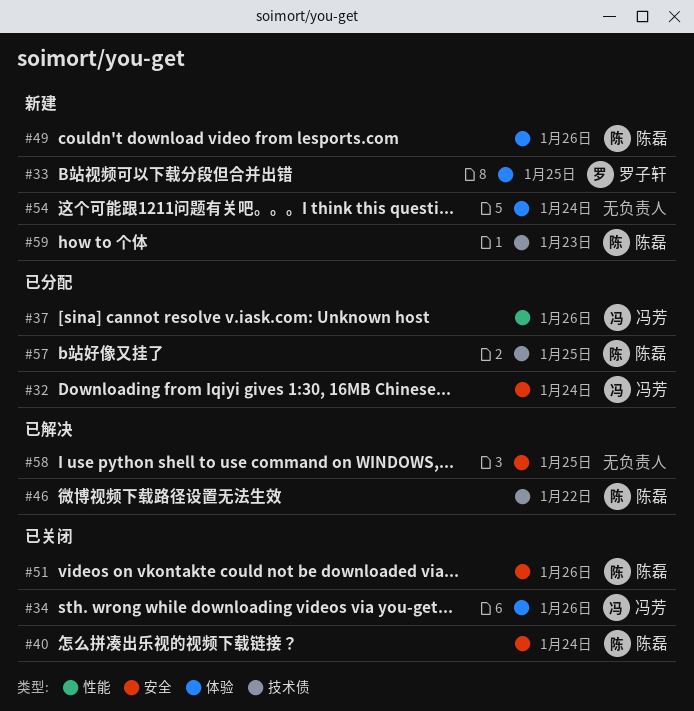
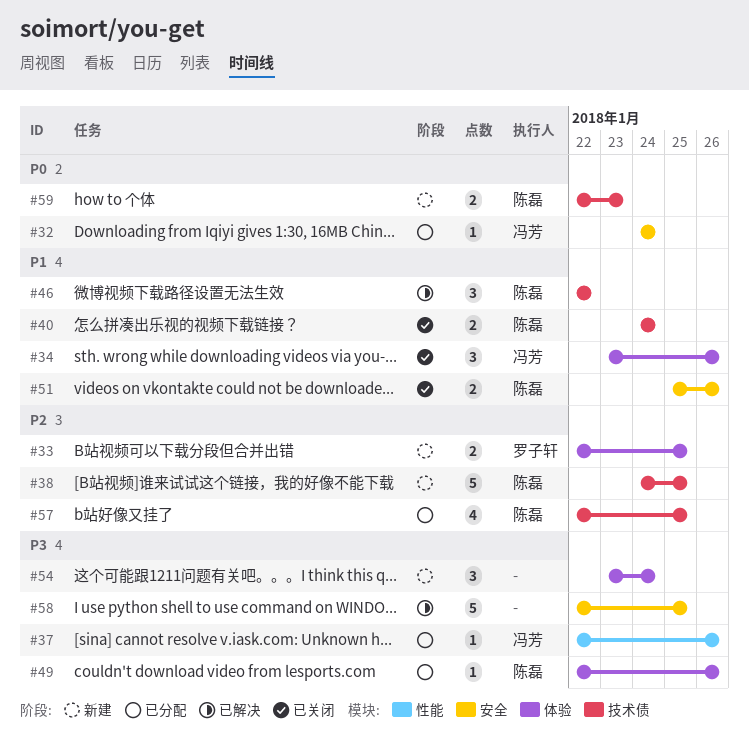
#38: none -> present
#40, label: 安全 -> 技术债
#49, status: 新建 -> 已分配

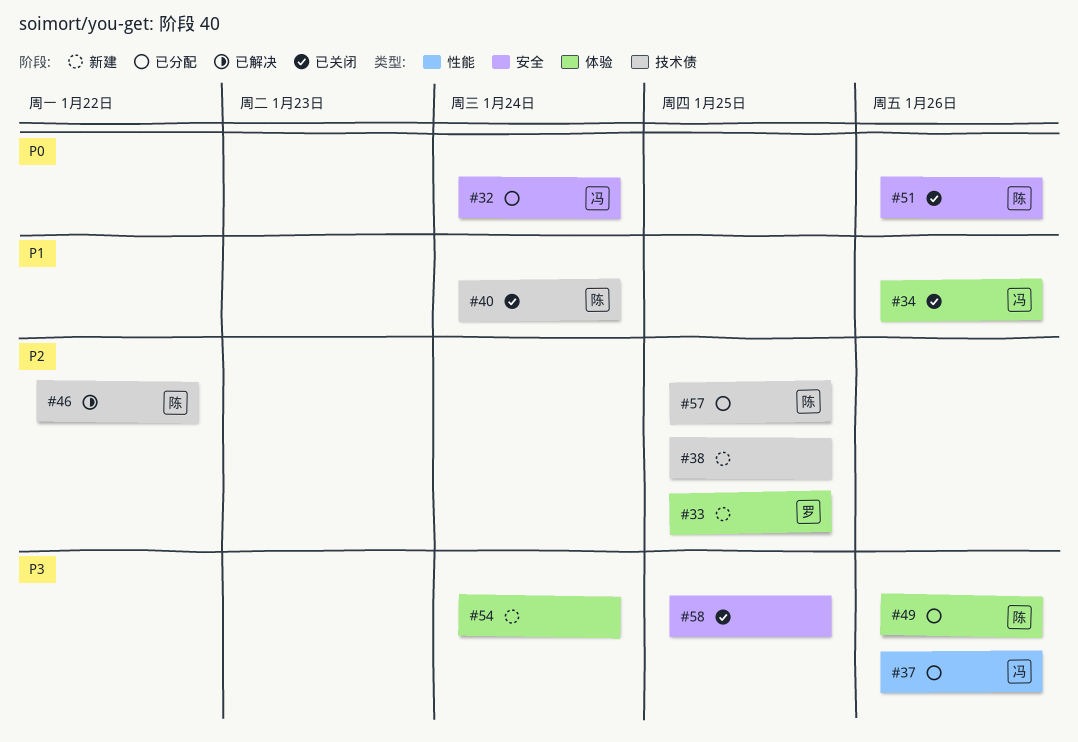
#38, owner: 陈磊 -> none
#46, priority: P1 -> P2
#51, priority: P1 -> P0
#58, status: 已解决 -> 已关闭
#59: present -> none

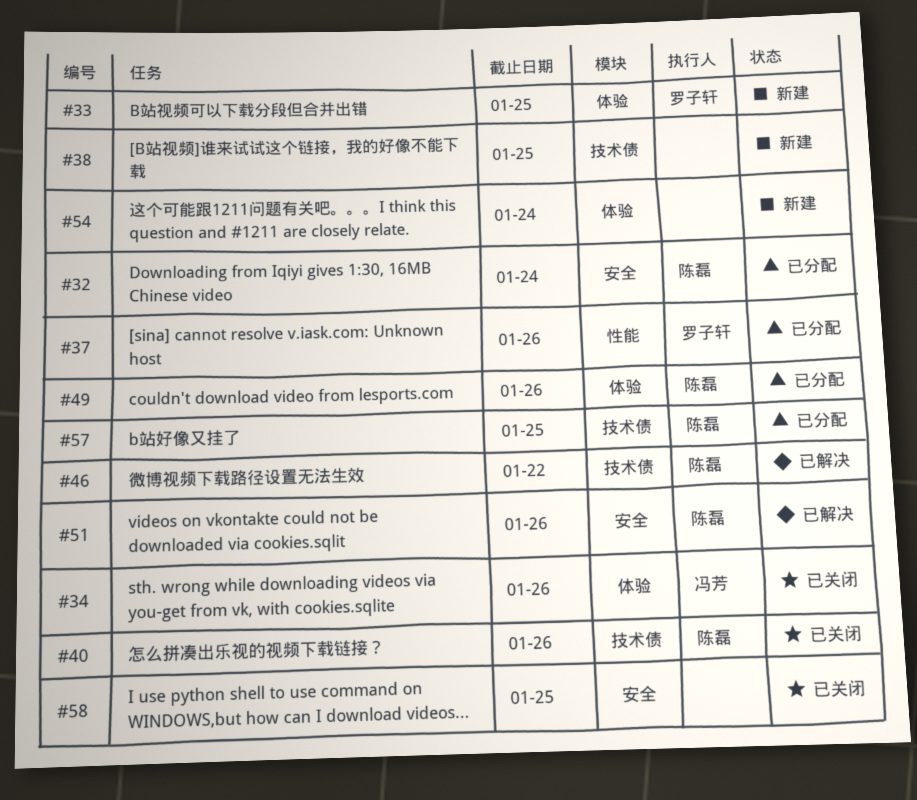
#32, owner: 冯芳 -> 陈磊
#37, owner: 冯芳 -> 罗子轩
#40, due: Jan 24 -> Jan 26
#51, status: 已关闭 -> 已解决

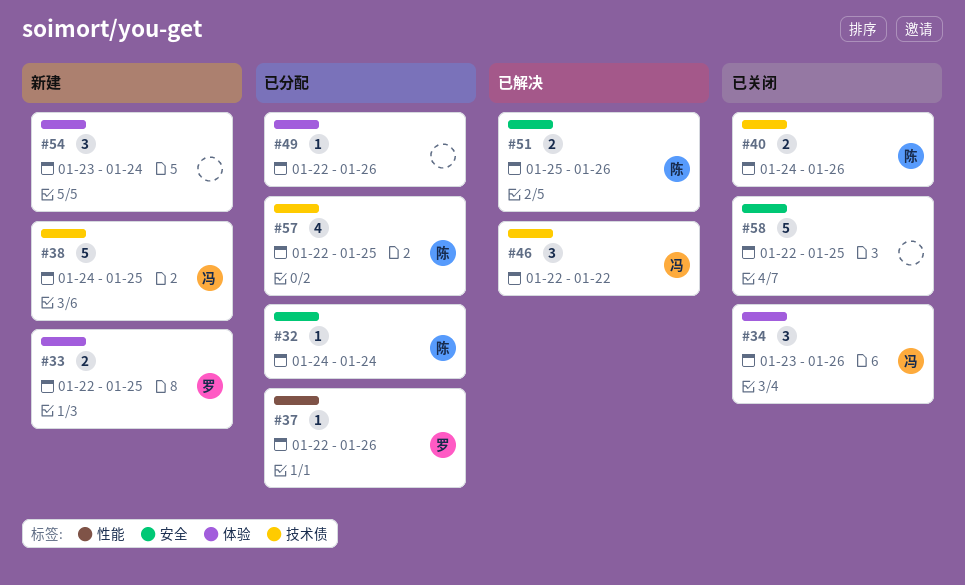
#38, owner: none -> 冯芳
#46, owner: 陈磊 -> 冯芳
#49, owner: 陈磊 -> none

